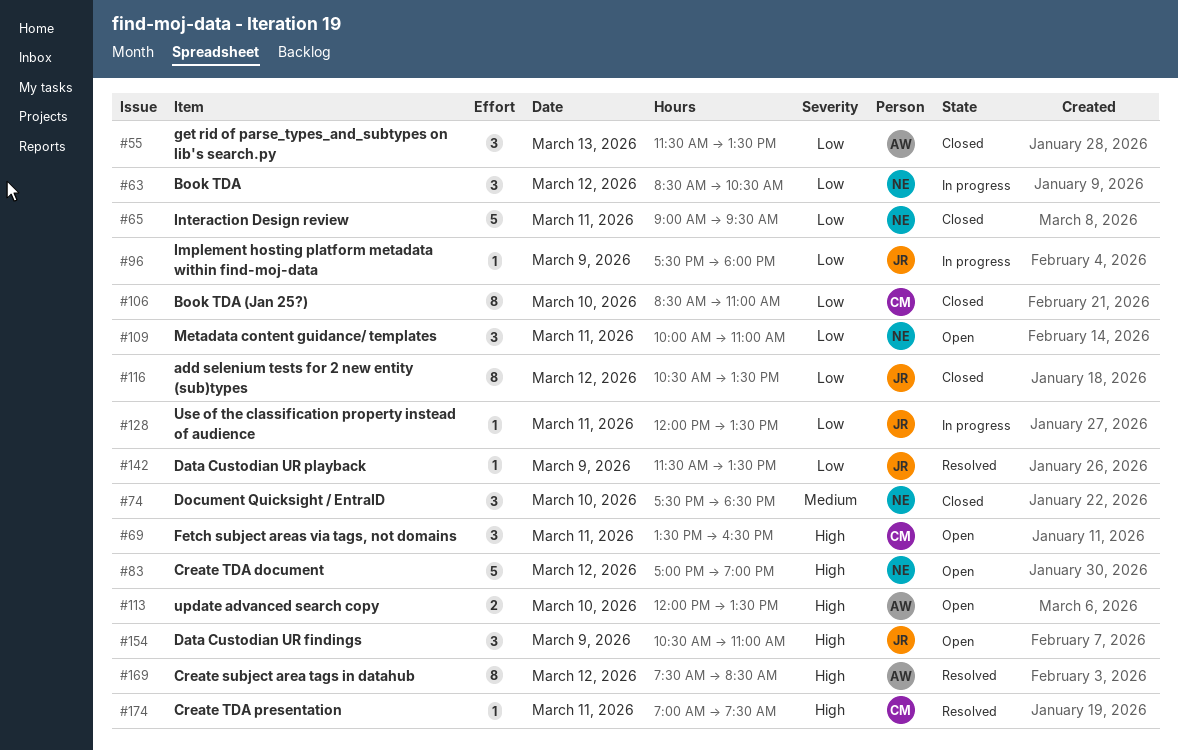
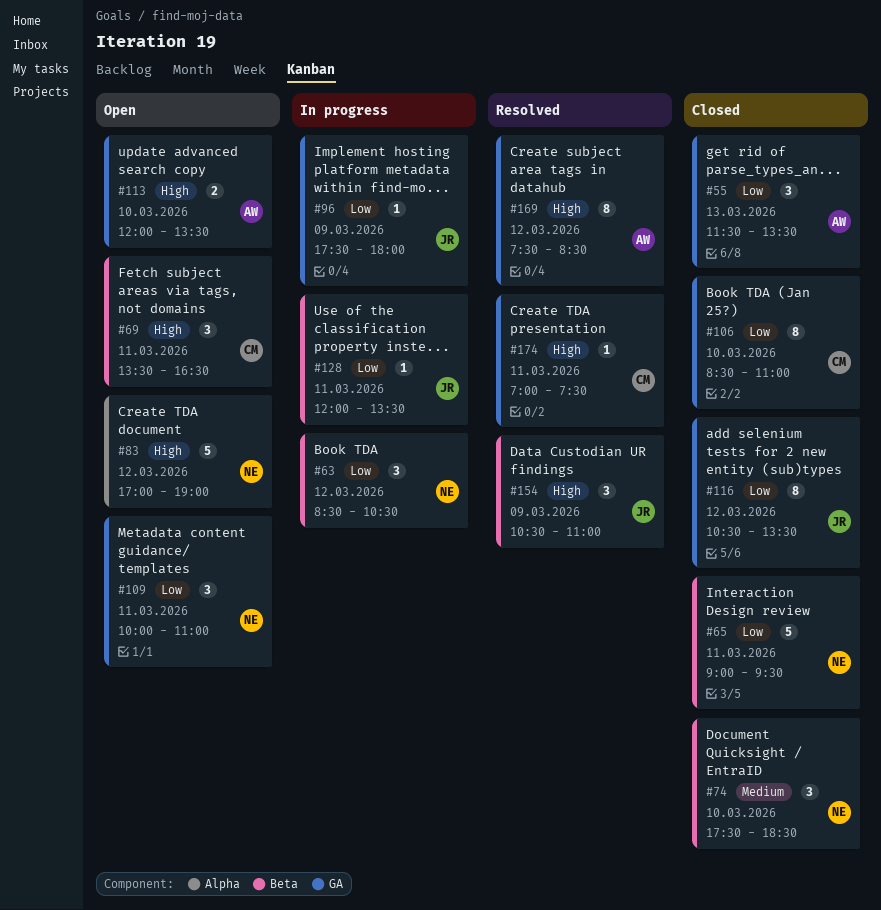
#142: present -> none
#154, status: Open -> Resolved

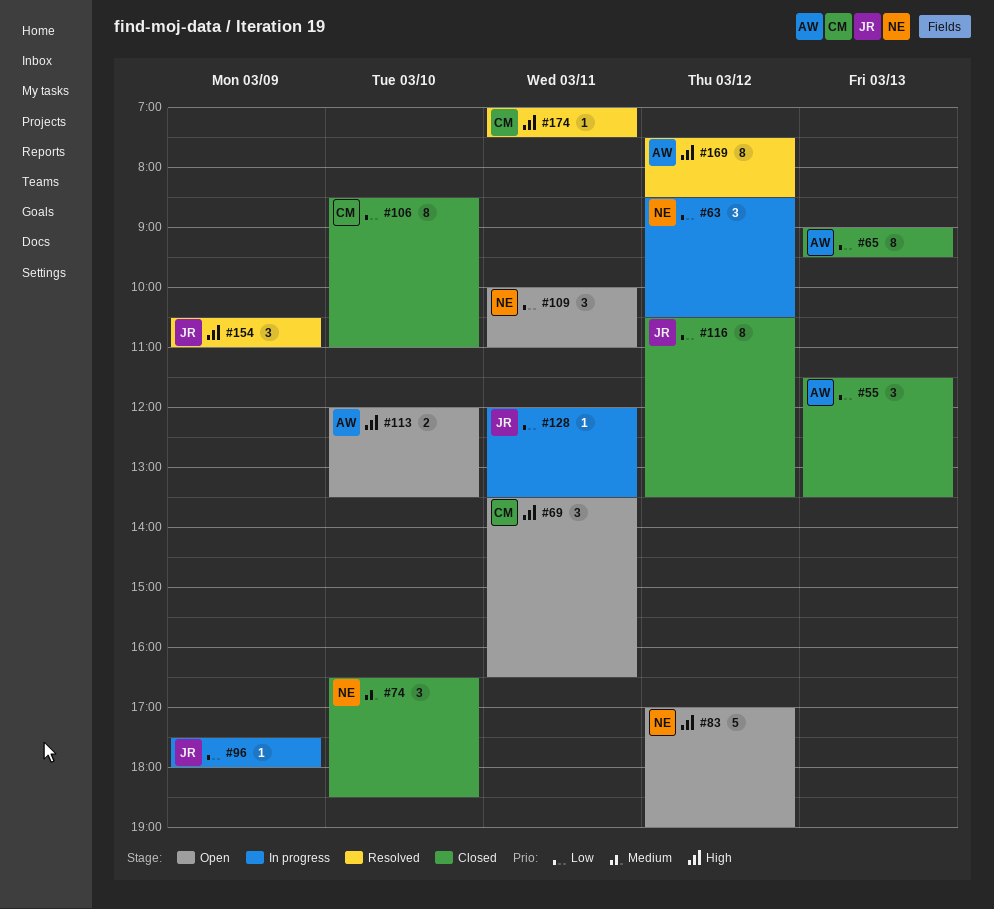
#65, owner: NE -> AW
#65, estimate: 5 -> 8
#65, day: Mar 11 -> Mar 13
#74, begins: 17:30 -> 16:30

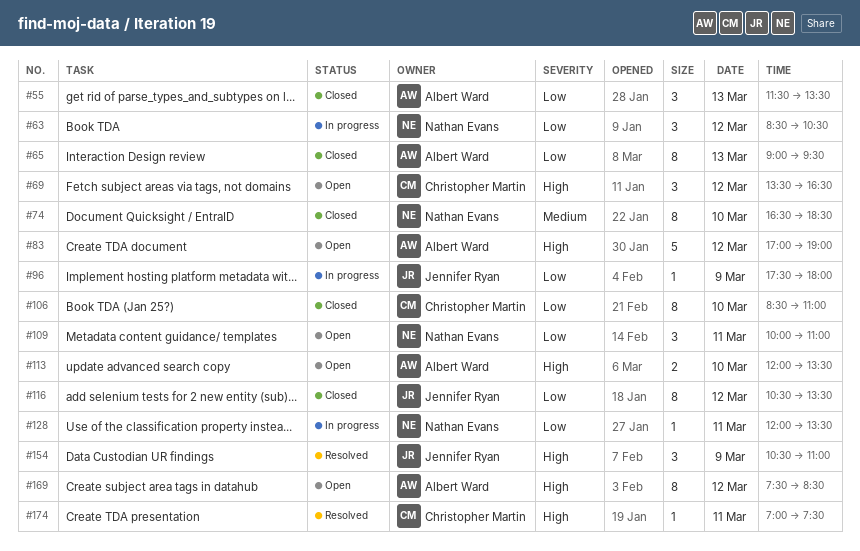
#69, day: Mar 11 -> Mar 12
#74, estimate: 3 -> 8
#83, owner: Nathan Evans -> Albert Ward
#128, owner: Jennifer Ryan -> Nathan Evans
#169, status: Resolved -> Open

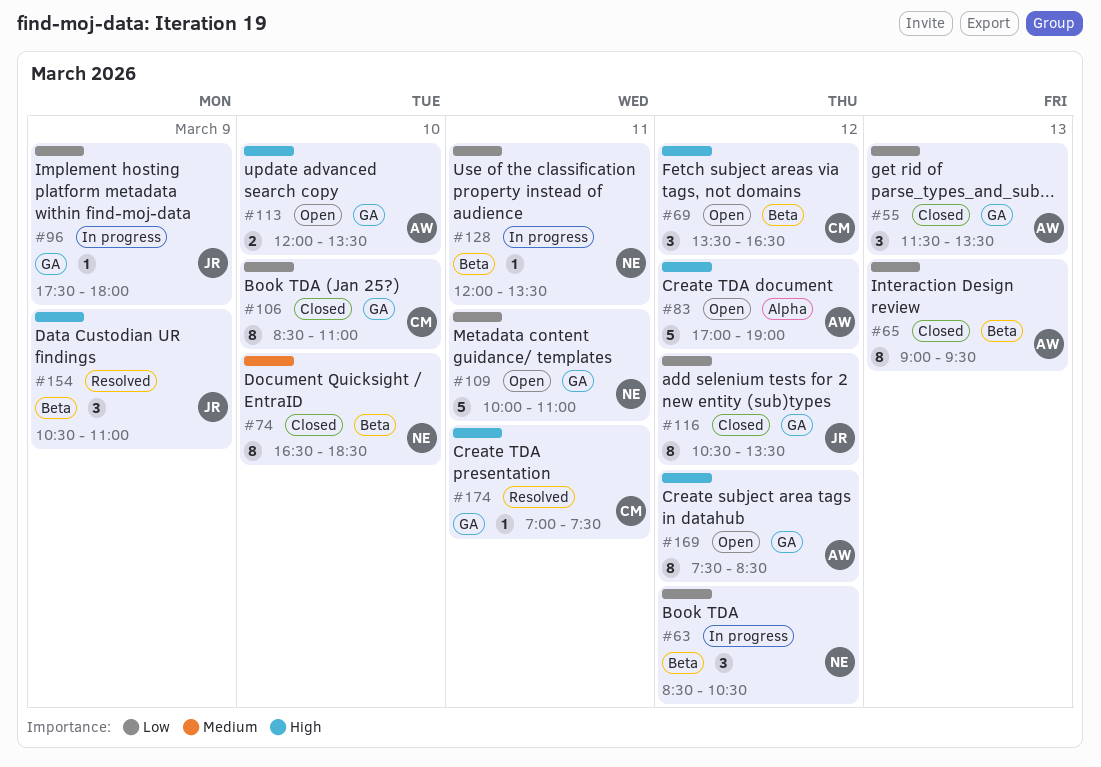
#109, estimate: 3 -> 5

